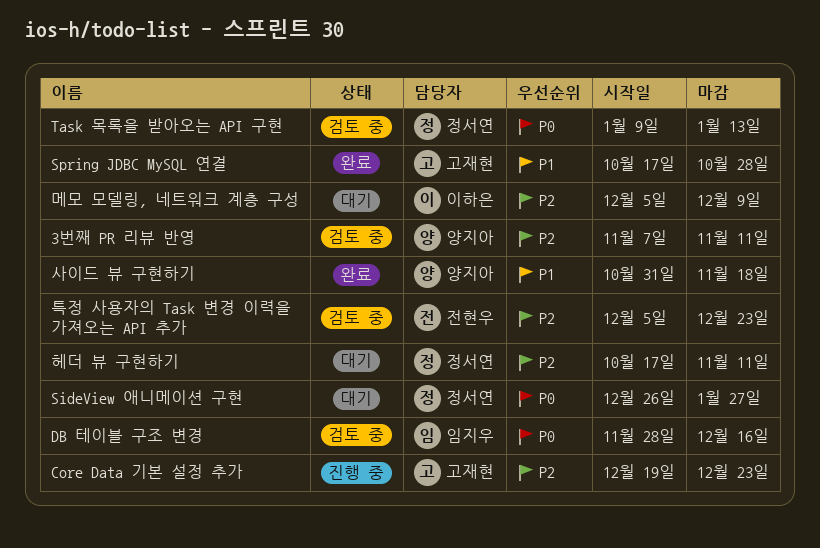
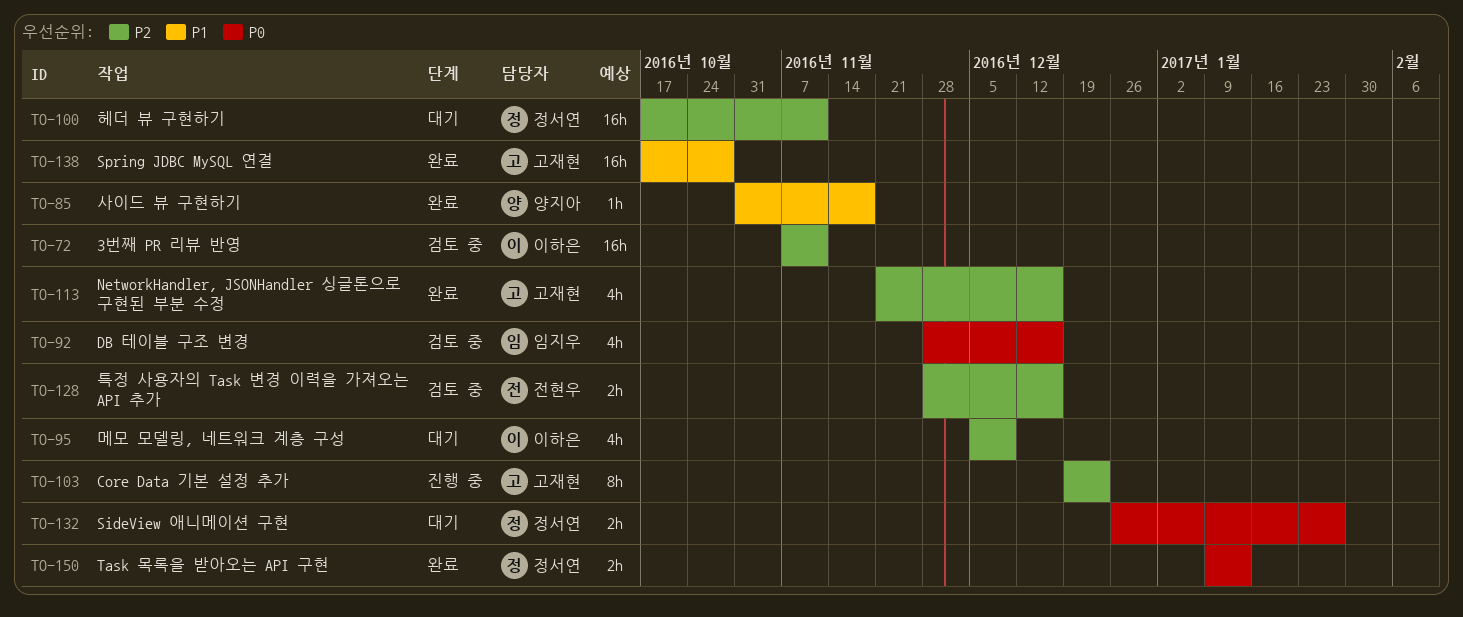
3번째 PR 리뷰 반영, owner: 양지아 -> 이하은
NetworkHandler, JSONHandler 싱글톤으로 구현된 부분 수정: none -> present
Task 목록을 받아오는 API 구현, status: 검토 중 -> 완료
특정 사용자의 Task 변경 이력을 가져오는 API 추가, start: Dec 5 -> Nov 28
특정 사용자의 Task 변경 이력을 가져오는 API 추가, due: Dec 23 -> Dec 16

